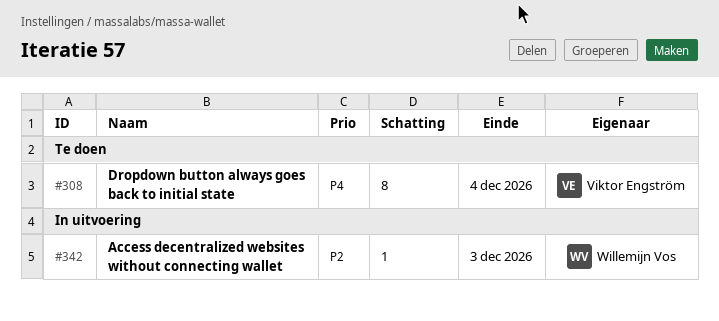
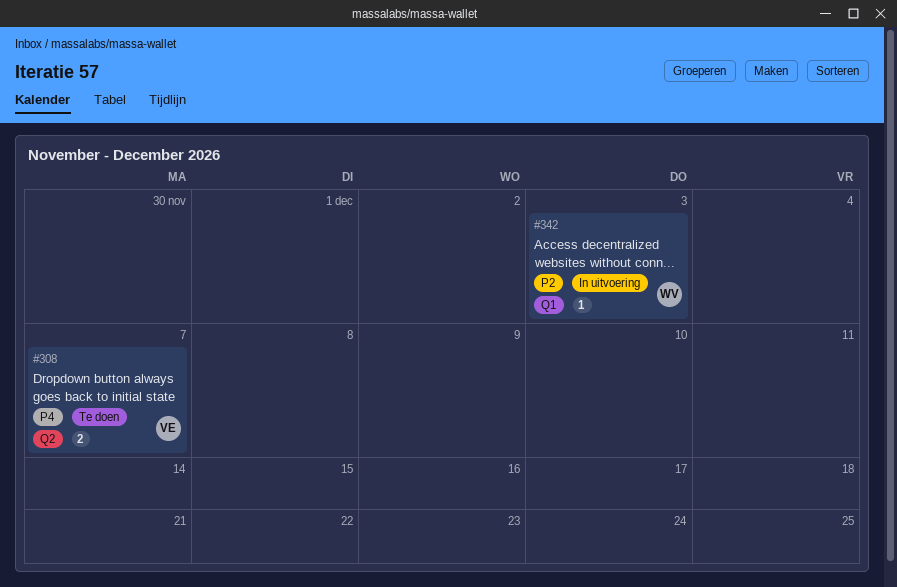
#308, estimate: 8 -> 2
#308, due: Dec 4 -> Dec 7

